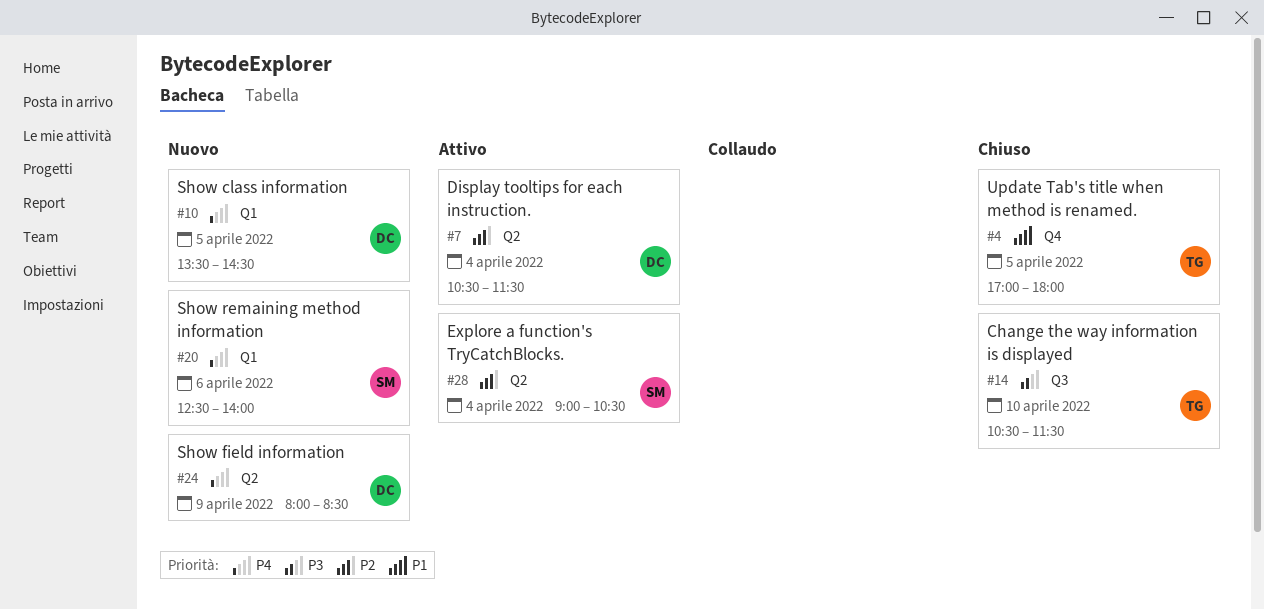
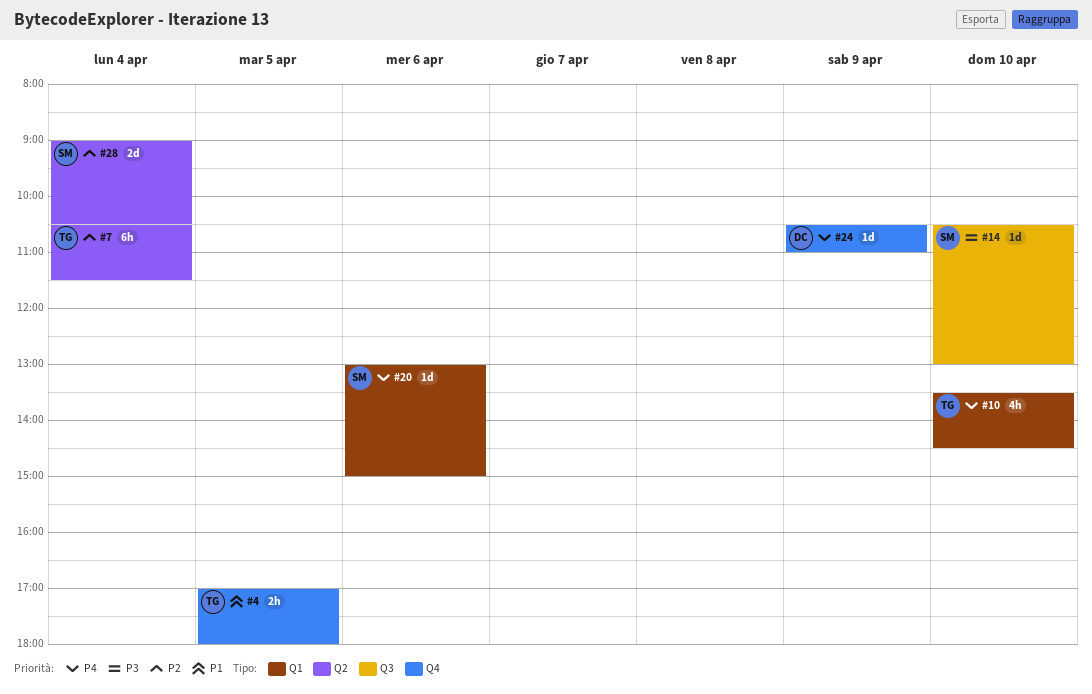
#7, owner: DC -> TG
#10, owner: DC -> TG
#10, day: Apr 5 -> Apr 10
#14, owner: TG -> SM
#14, ends: 11:30 -> 13:00
#20, begins: 12:30 -> 13:00
#20, ends: 14:00 -> 15:00
#24, label: Q2 -> Q4
#24, begins: 08:00 -> 10:30
#24, ends: 08:30 -> 11:00

